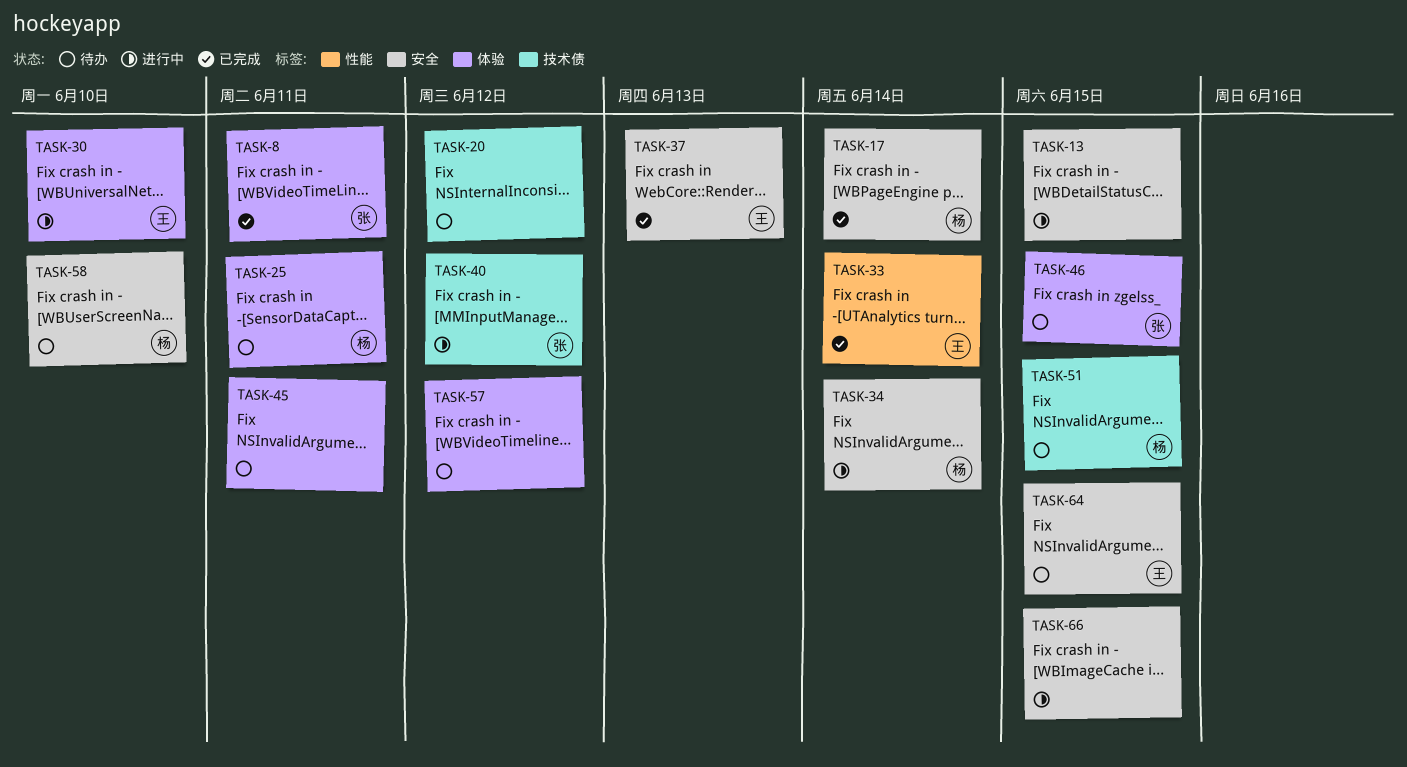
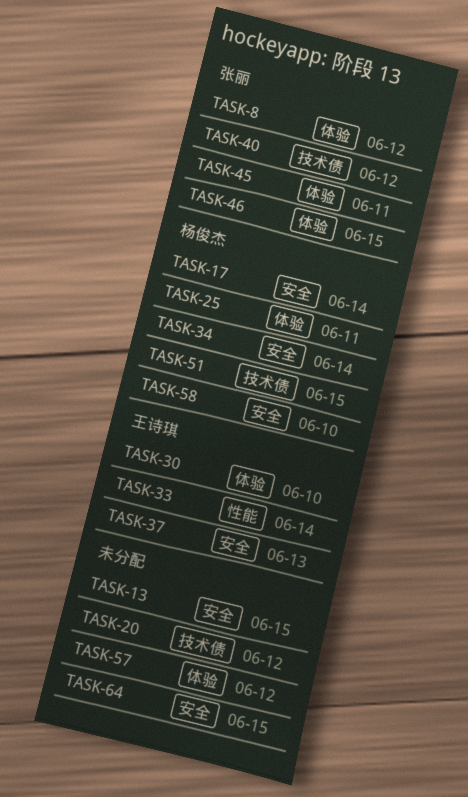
TASK-8, due: Jun 11 -> Jun 12
TASK-45, owner: none -> 张丽
TASK-64, owner: 王诗琪 -> none
TASK-66: present -> none

